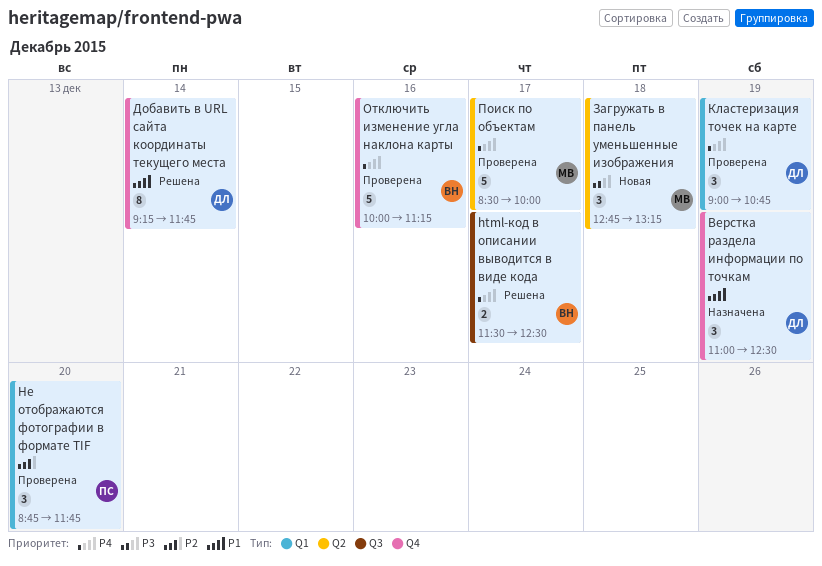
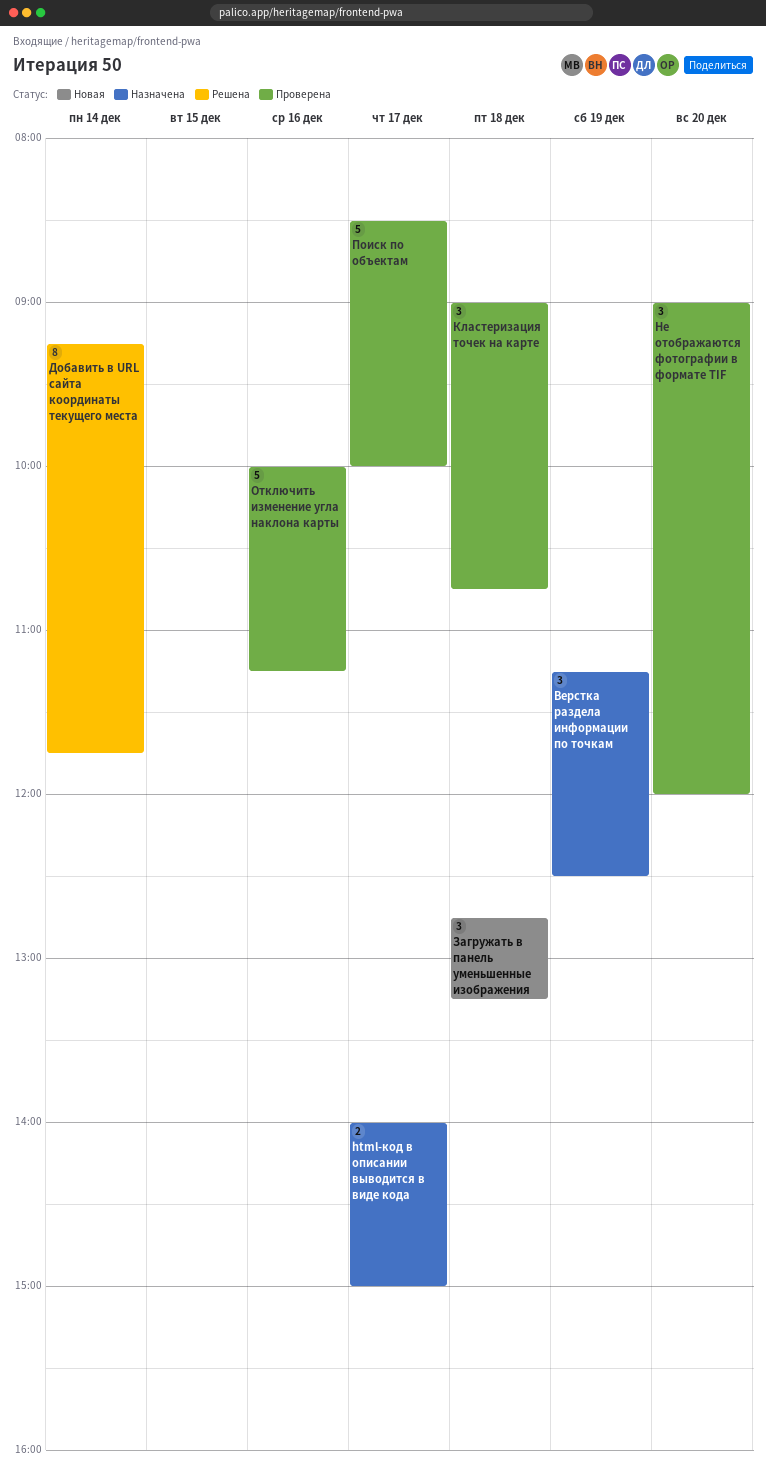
html-код в описании выводится в виде кода, status: Решена -> Назначена
html-код в описании выводится в виде кода, begins: 11:30 -> 14:00
html-код в описании выводится в виде кода, ends: 12:30 -> 15:00
Верстка раздела информации по точкам, begins: 11:00 -> 11:15
Кластеризация точек на карте, day: Dec 19 -> Dec 18
Не отображаются фотографии в формате TIF, begins: 08:45 -> 09:00
Не отображаются фотографии в формате TIF, ends: 11:45 -> 12:00

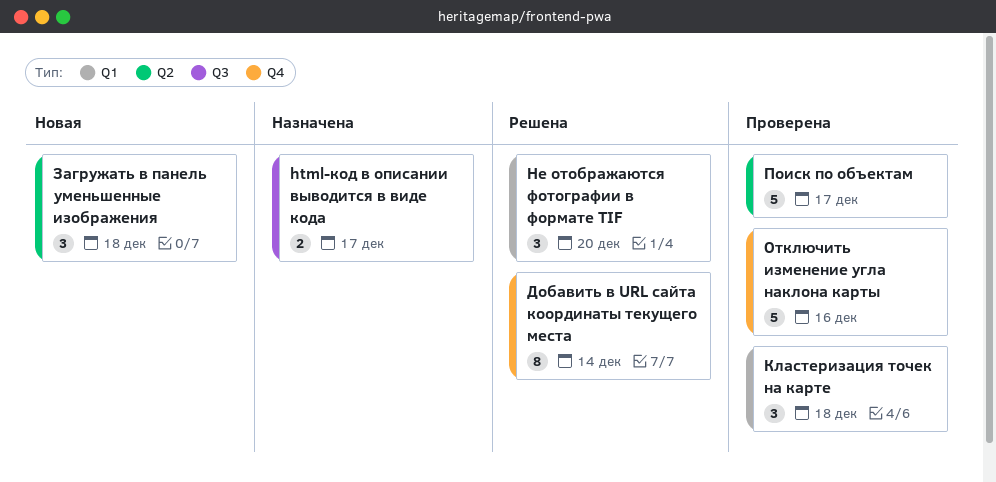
Верстка раздела информации по точкам: present -> none
Не отображаются фотографии в формате TIF, status: Проверена -> Решена

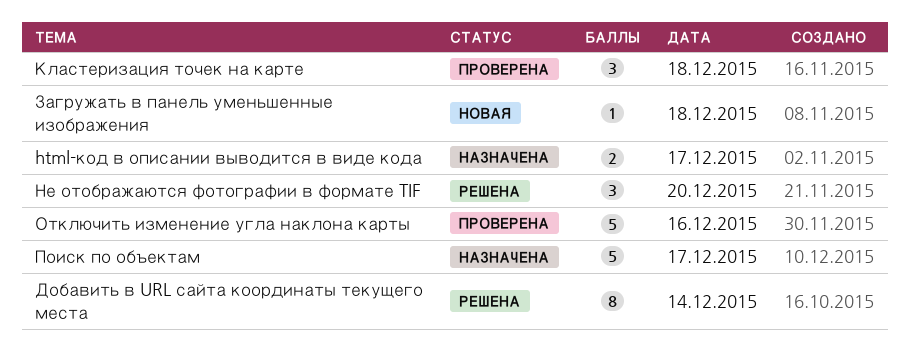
Загружать в панель уменьшенные изображения, estimate: 3 -> 1
Поиск по объектам, status: Проверена -> Назначена

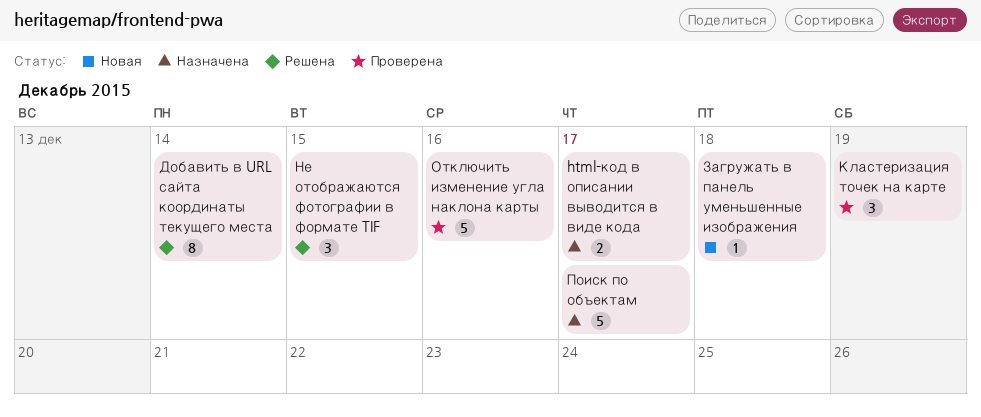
Кластеризация точек на карте, day: Dec 18 -> Dec 19
Не отображаются фотографии в формате TIF, day: Dec 20 -> Dec 15

